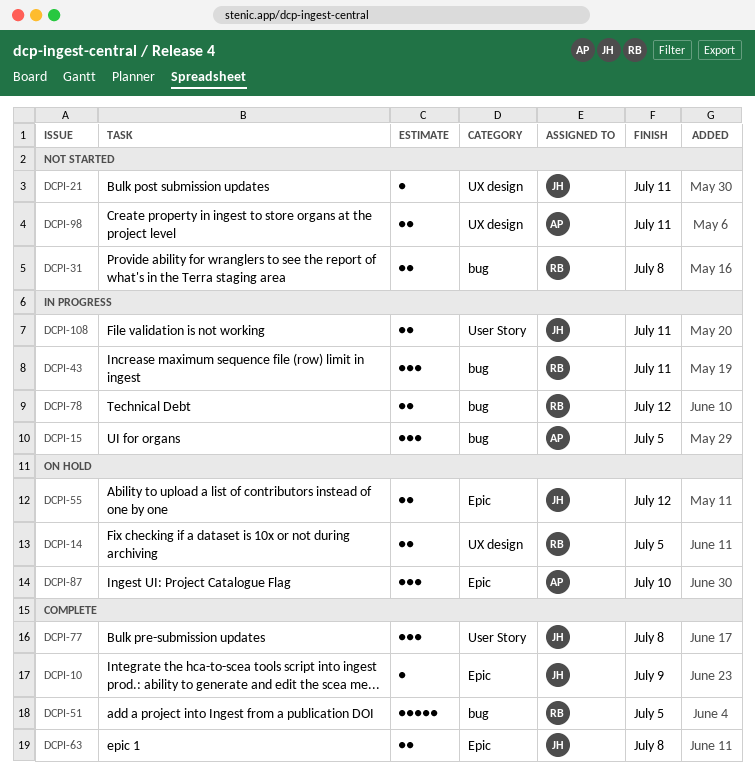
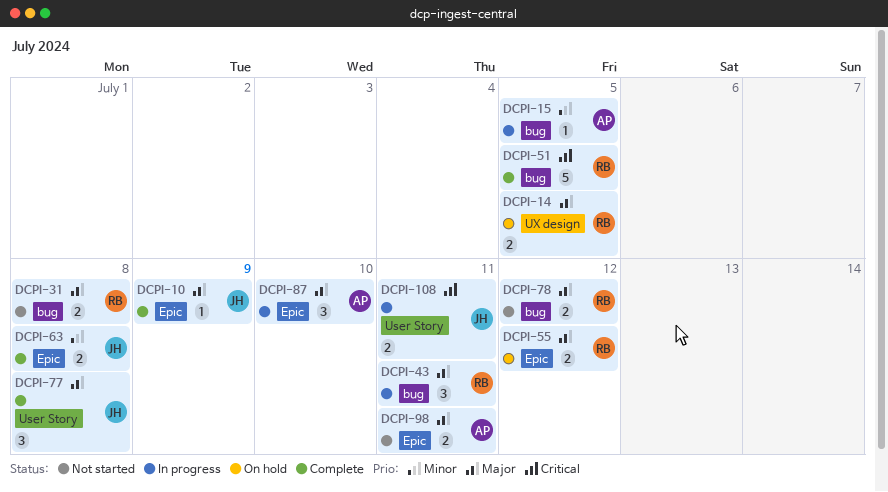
DCPI-15, estimate: 3 -> 1
DCPI-21: present -> none
DCPI-55, owner: JH -> RB
DCPI-78, status: In progress -> Not started
DCPI-87, status: On hold -> In progress
DCPI-98, label: UX design -> Epic

